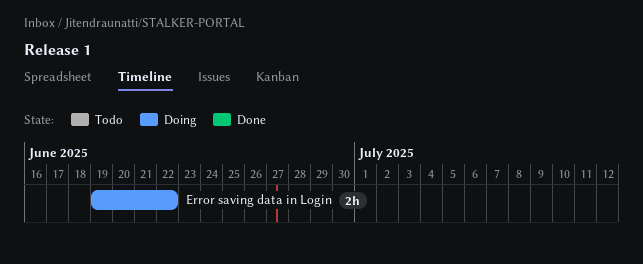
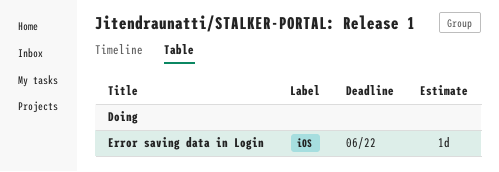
Error saving data in Login, estimate: 2h -> 1d

